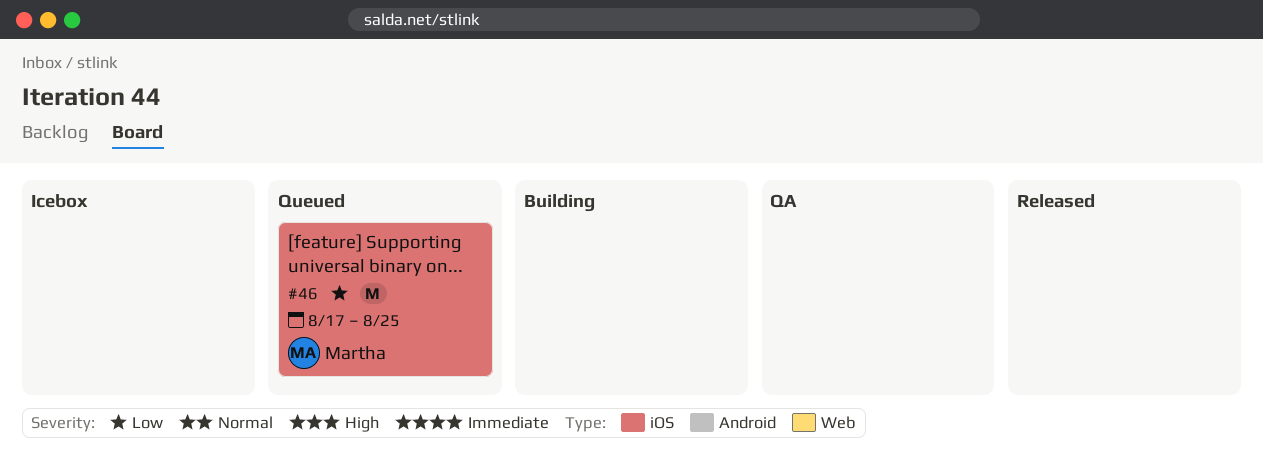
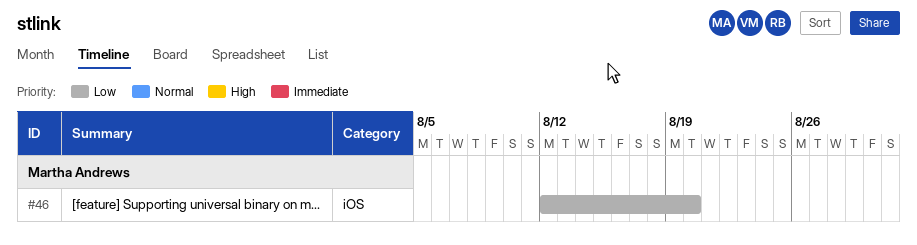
#46, start: Aug 17 -> Aug 12
#46, due: Aug 25 -> Aug 20

